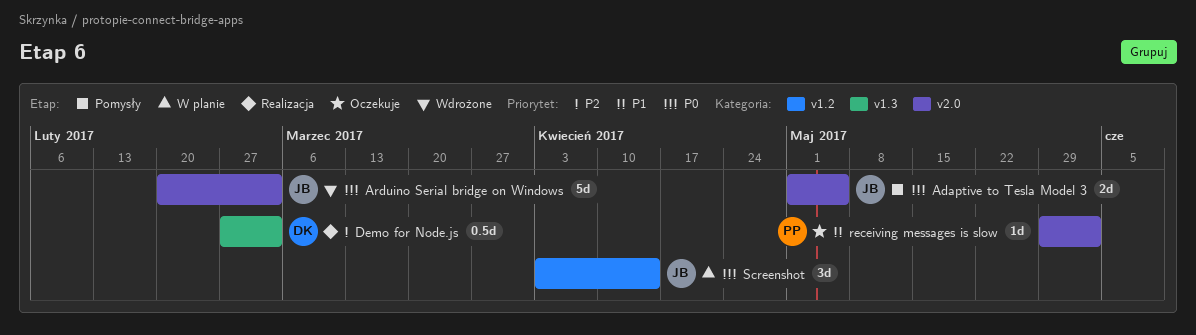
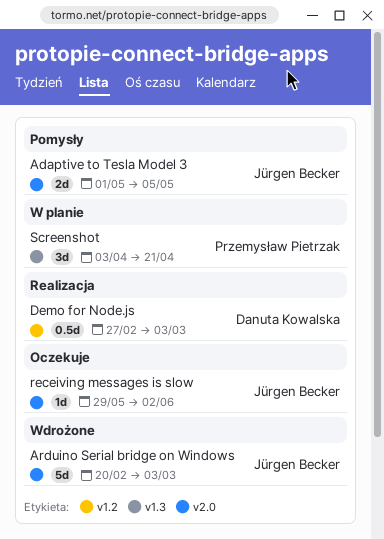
Demo for Node.js, label: v1.3 -> v1.2
receiving messages is slow, owner: Przemysław Pietrzak -> Jürgen Becker
Screenshot, owner: Jürgen Becker -> Przemysław Pietrzak
Screenshot, label: v1.2 -> v1.3
Screenshot, due: Apr 14 -> Apr 21

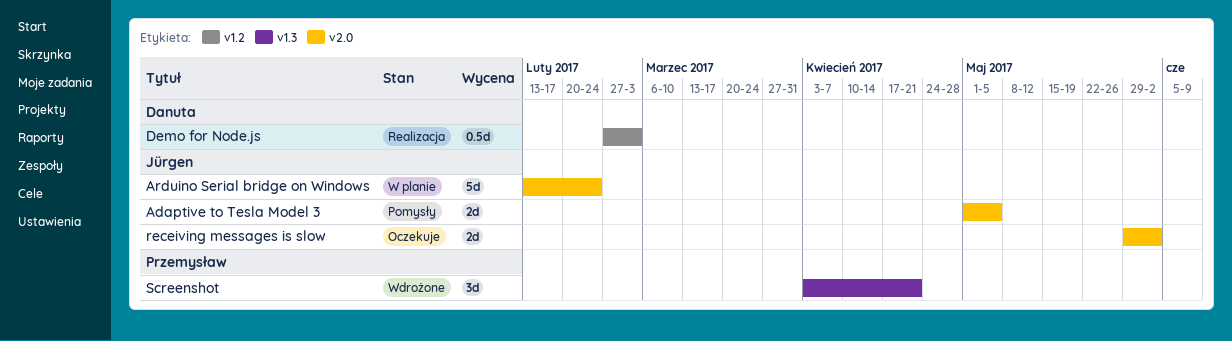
Arduino Serial bridge on Windows, status: Wdrożone -> W planie
Arduino Serial bridge on Windows, start: Feb 20 -> Feb 13
Arduino Serial bridge on Windows, due: Mar 3 -> Feb 24
receiving messages is slow, estimate: 1d -> 2d
Screenshot, status: W planie -> Wdrożone

